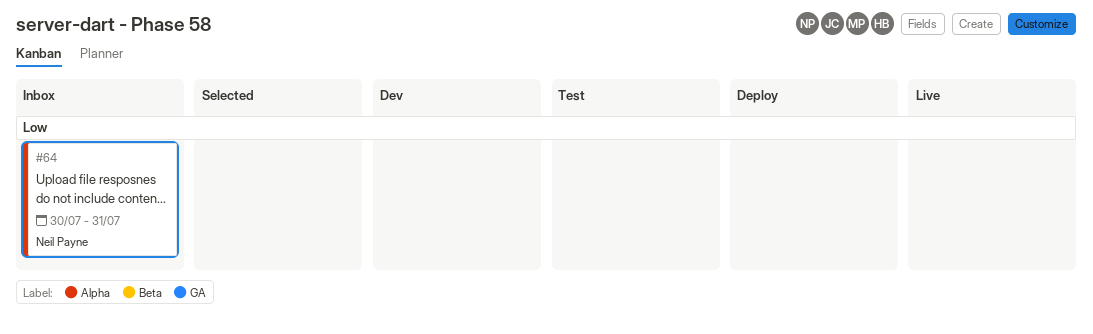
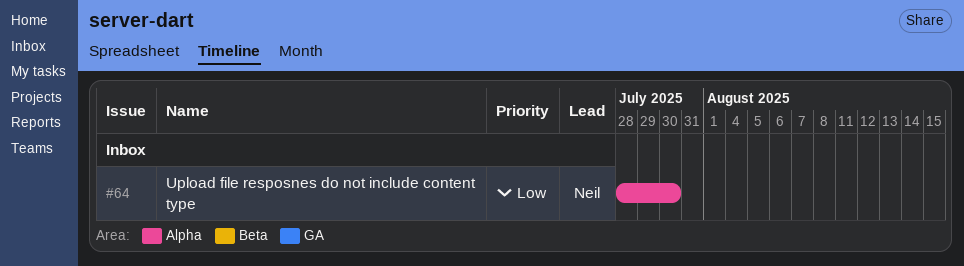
#64, start: Jul 30 -> Jul 28
#64, due: Jul 31 -> Jul 30

